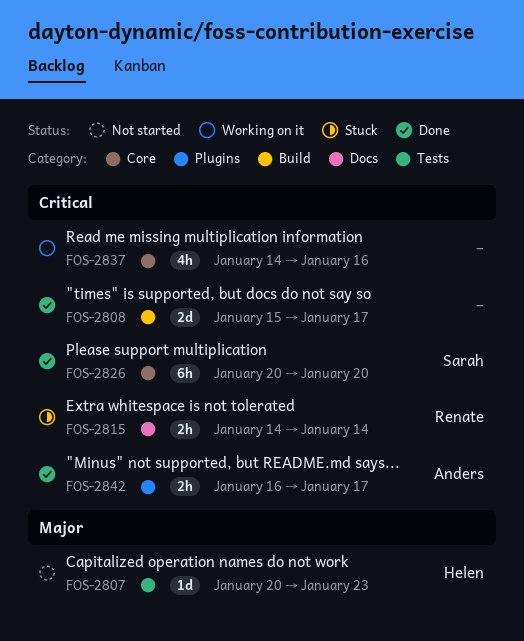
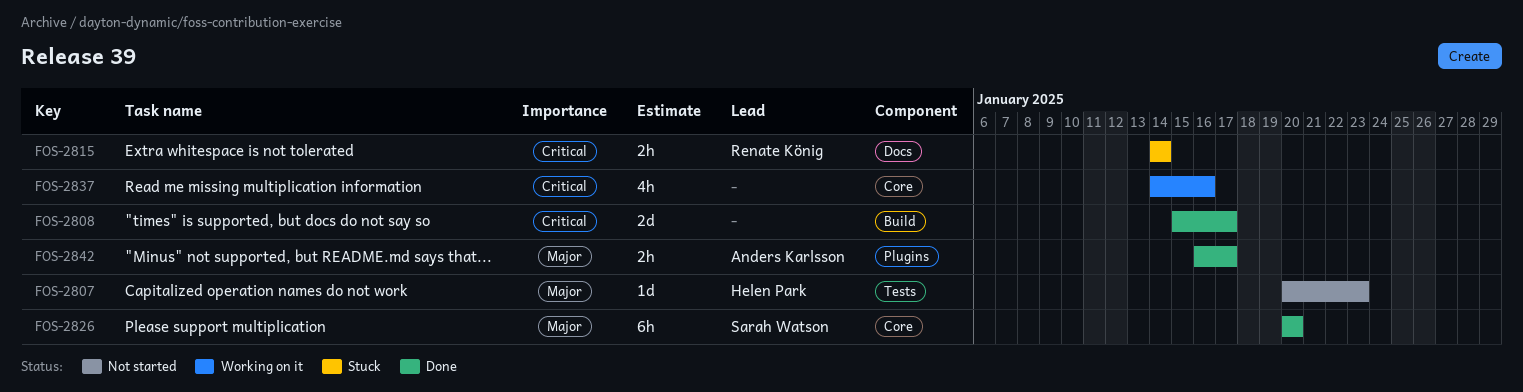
FOS-2826, priority: Critical -> Major
FOS-2842, priority: Critical -> Major

